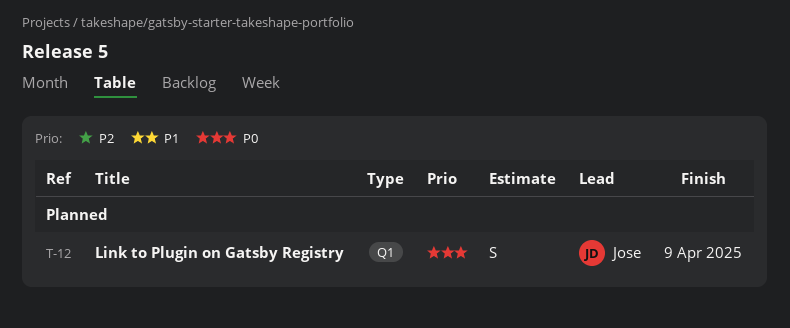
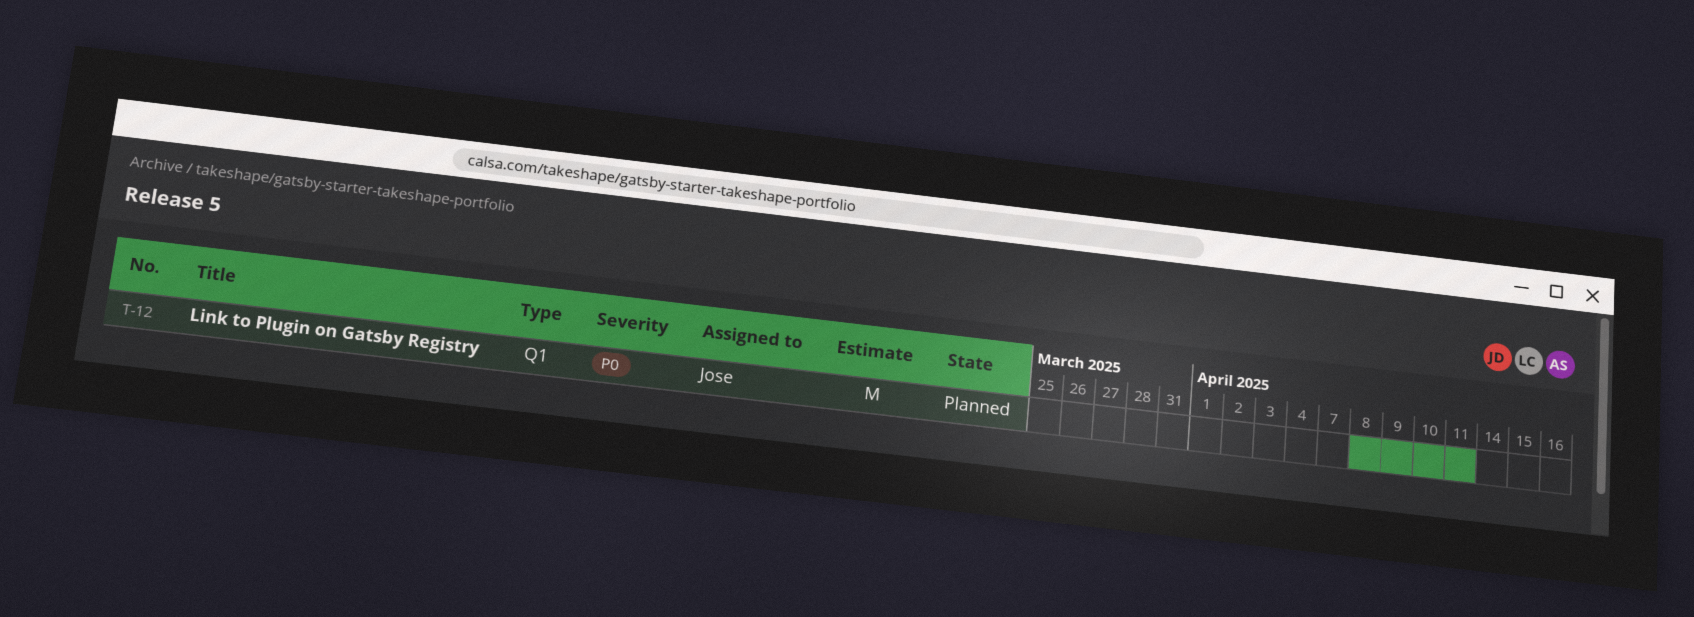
T-12, estimate: S -> M
T-12, due: Apr 9 -> Apr 11

